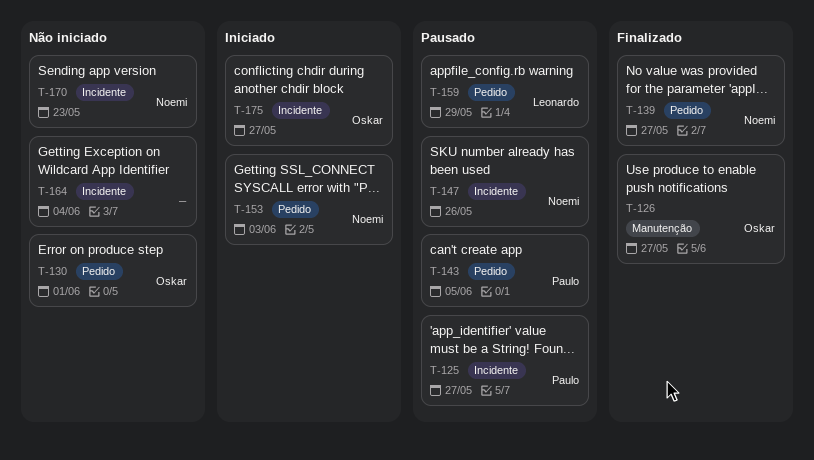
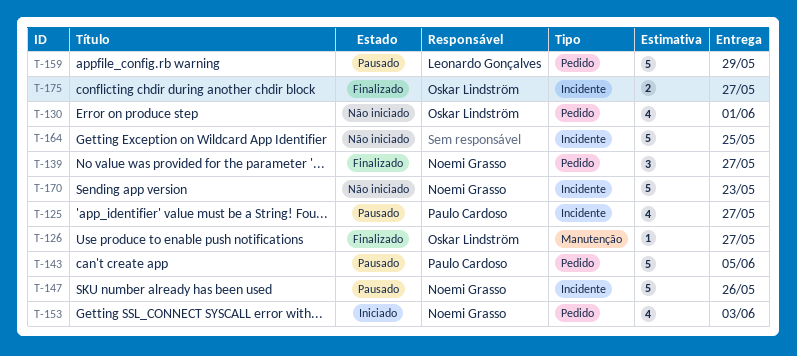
T-164, due: Jun 4 -> May 25
T-175, status: Iniciado -> Finalizado

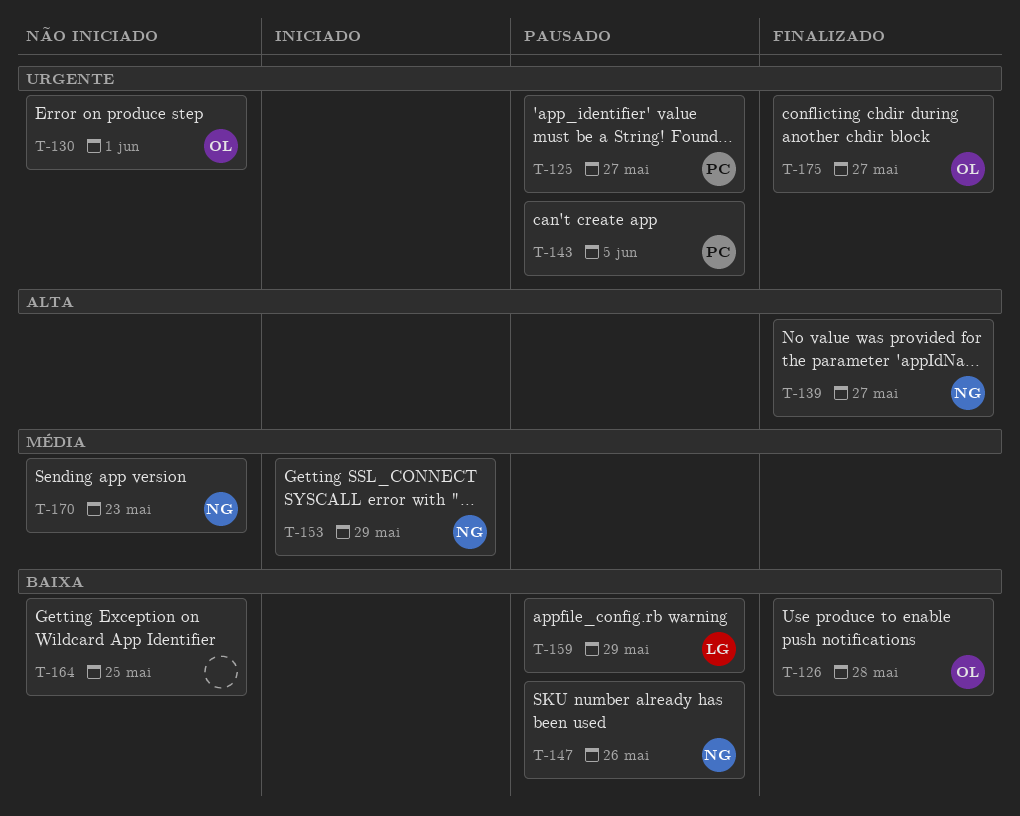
T-126, due: May 27 -> May 28
T-153, due: Jun 3 -> May 29

